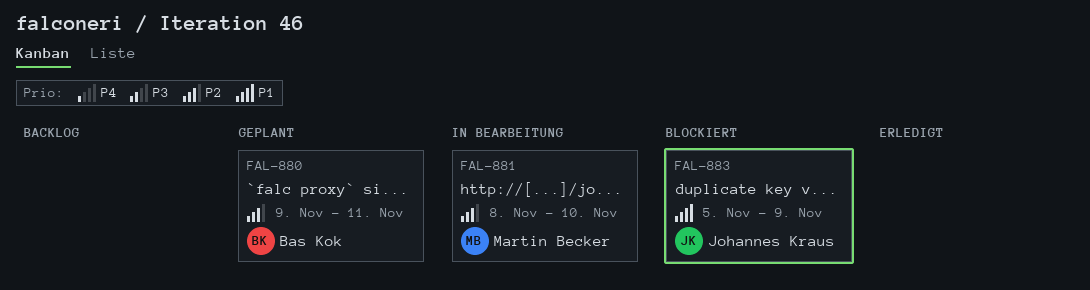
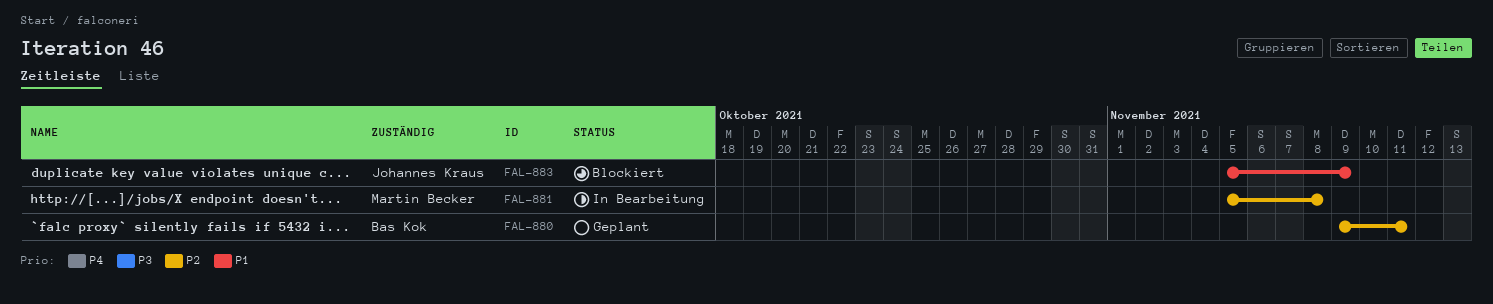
FAL-881, start: Nov 8 -> Nov 5
FAL-881, due: Nov 10 -> Nov 8

